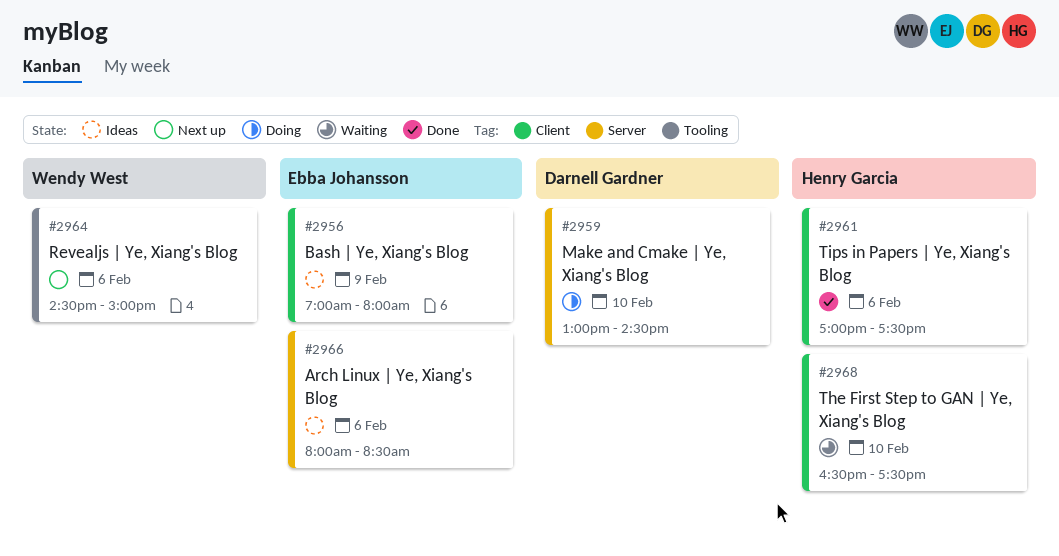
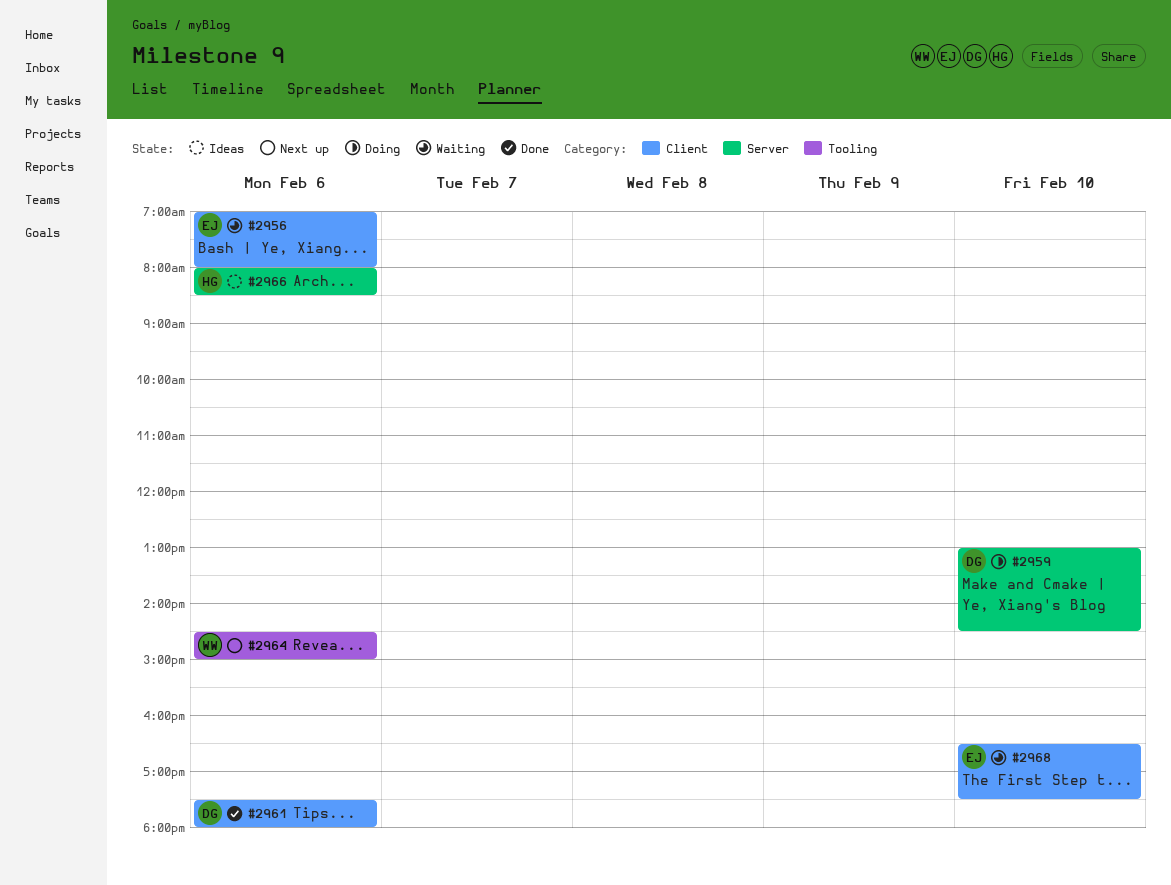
#2956, status: Ideas -> Waiting
#2956, day: Feb 9 -> Feb 6
#2961, owner: Henry Garcia -> Darnell Gardner
#2961, begins: 17:00 -> 17:30
#2961, ends: 17:30 -> 18:00
#2966, owner: Ebba Johansson -> Henry Garcia
#2968, owner: Henry Garcia -> Ebba Johansson

